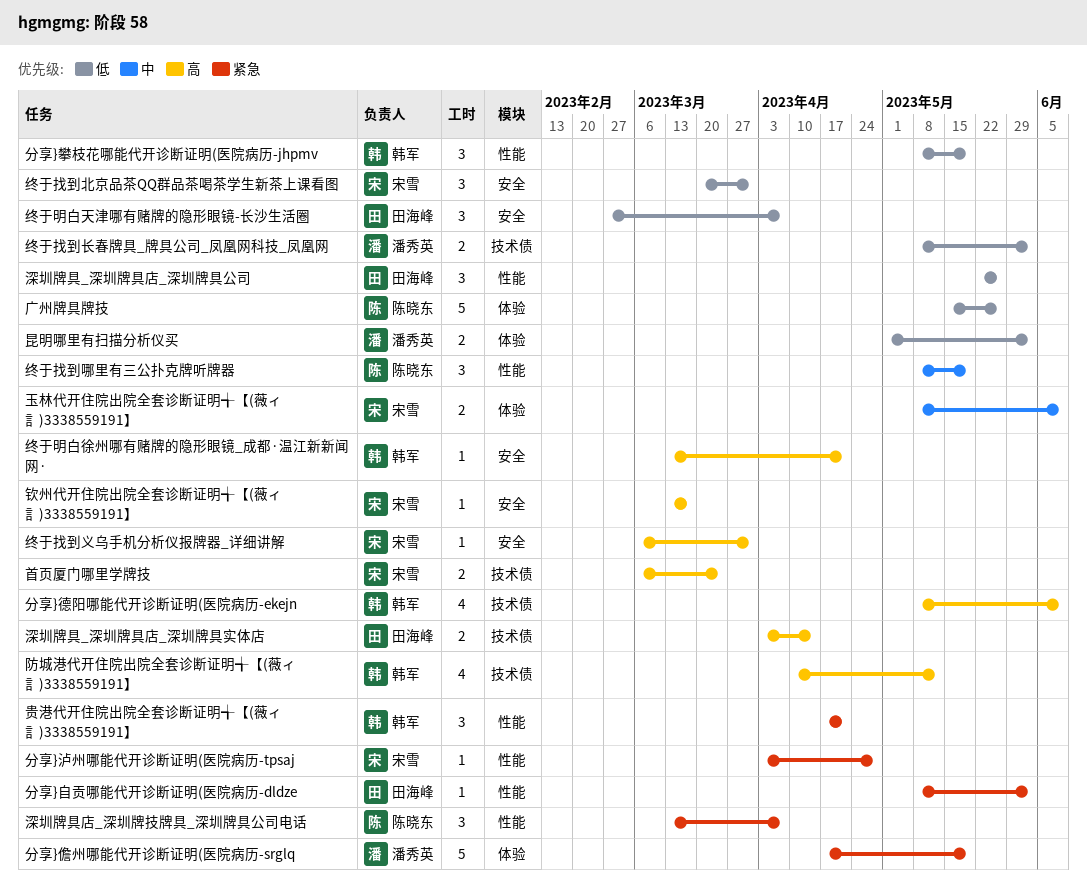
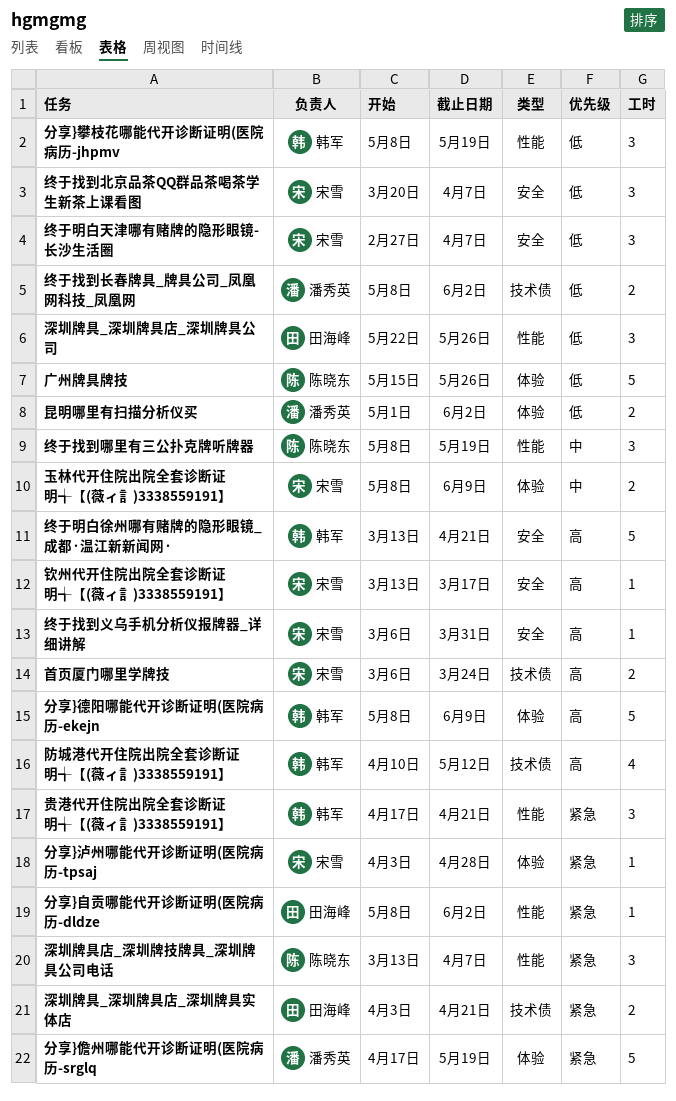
分享}德阳哪能代开诊断证明(医院病历-ekejn, label: 技术债 -> 体验
分享}德阳哪能代开诊断证明(医院病历-ekejn, estimate: 4 -> 5
分享}泸州哪能代开诊断证明(医院病历-tpsaj, label: 性能 -> 体验
深圳牌具_深圳牌具店_深圳牌具实体店, priority: 高 -> 紧急
深圳牌具_深圳牌具店_深圳牌具实体店, due: Apr 14 -> Apr 21
终于找到北京品茶QQ群品茶喝茶学生新茶上课看图, due: Mar 31 -> Apr 7
终于明白天津哪有赌牌的隐形眼镜-长沙生活圈, owner: 田海峰 -> 宋雪
终于明白徐州哪有赌牌的隐形眼镜_成都·温江新新闻网·, estimate: 1 -> 5

